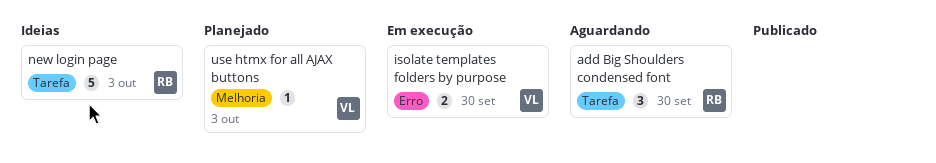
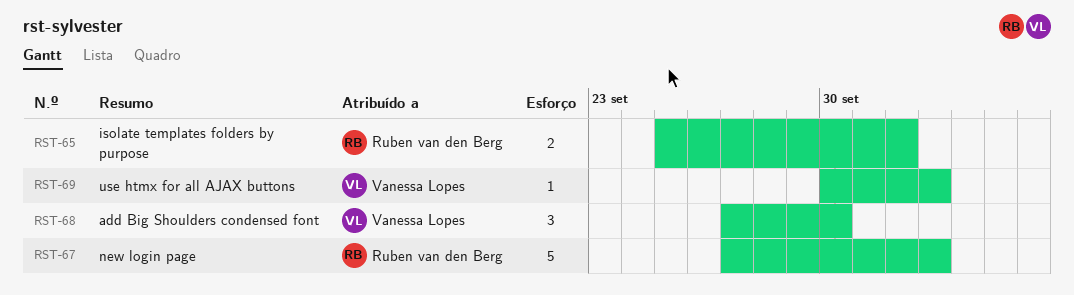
add Big Shoulders condensed font, owner: Ruben van den Berg -> Vanessa Lopes
isolate templates folders by purpose, owner: Vanessa Lopes -> Ruben van den Berg
isolate templates folders by purpose, due: Sep 30 -> Oct 2

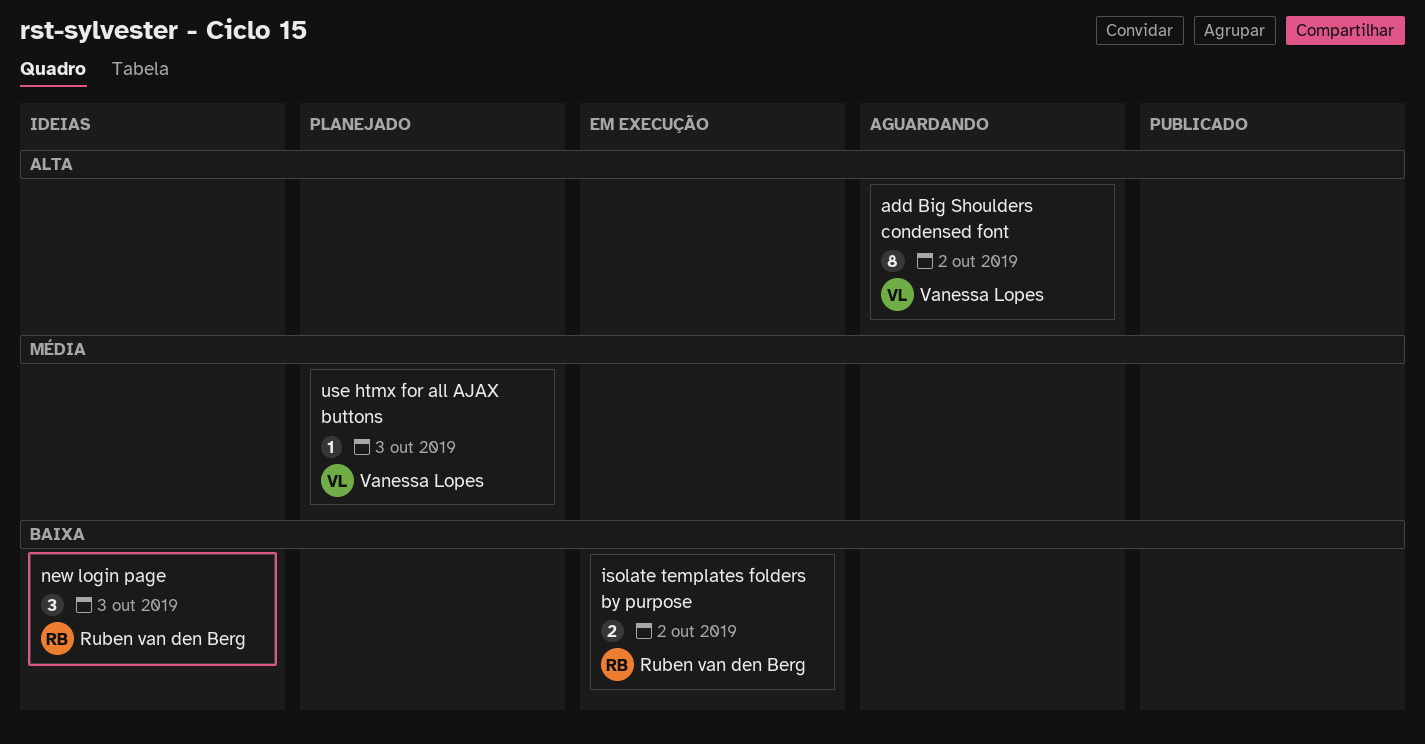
add Big Shoulders condensed font, estimate: 3 -> 8
add Big Shoulders condensed font, due: Sep 30 -> Oct 2
new login page, estimate: 5 -> 3

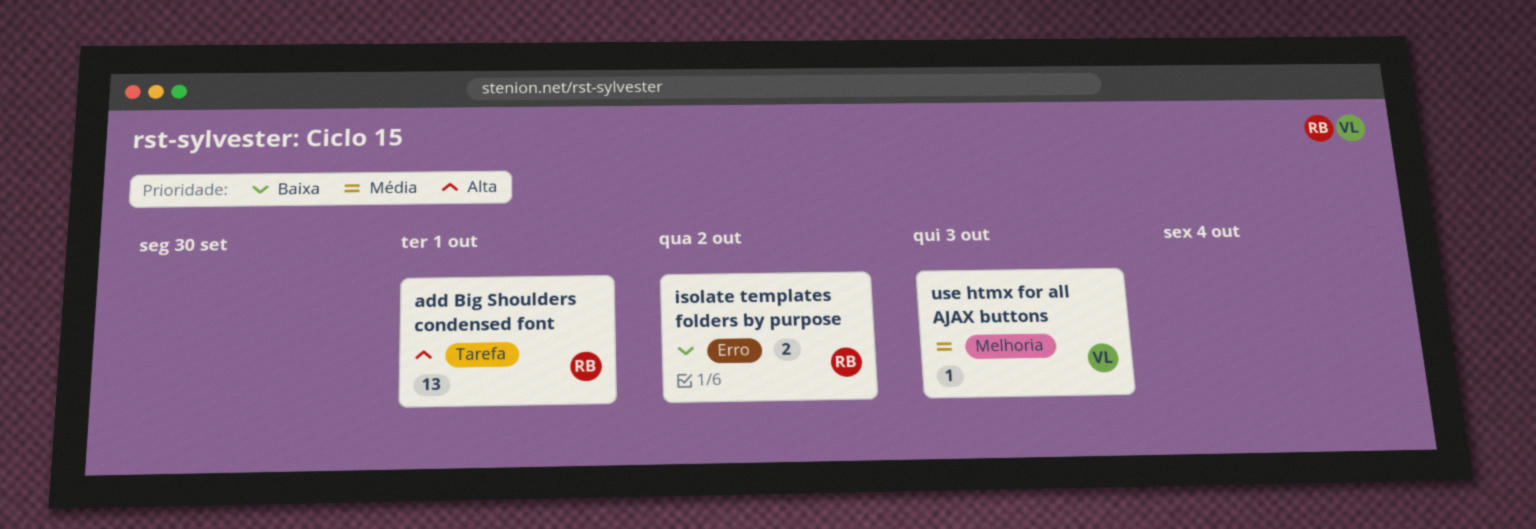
add Big Shoulders condensed font, owner: Vanessa Lopes -> Ruben van den Berg
add Big Shoulders condensed font, estimate: 8 -> 13
add Big Shoulders condensed font, due: Oct 2 -> Oct 1
new login page: present -> none

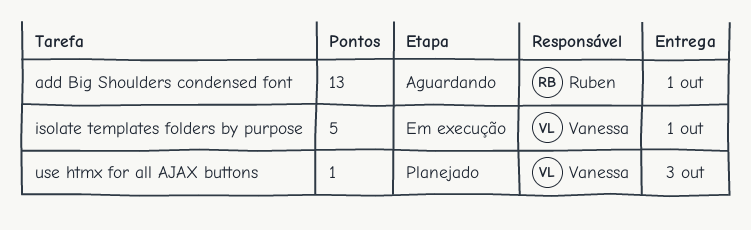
isolate templates folders by purpose, owner: Ruben -> Vanessa
isolate templates folders by purpose, estimate: 2 -> 5
isolate templates folders by purpose, due: Oct 2 -> Oct 1

